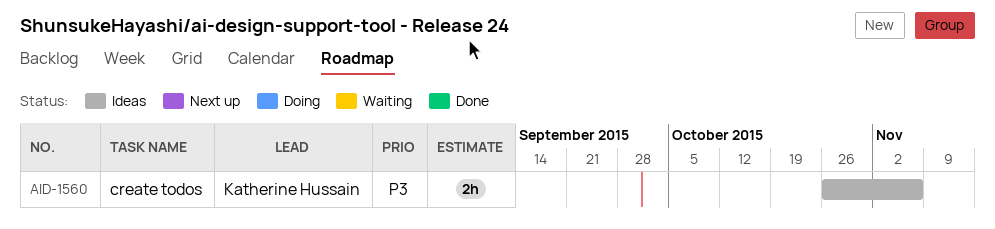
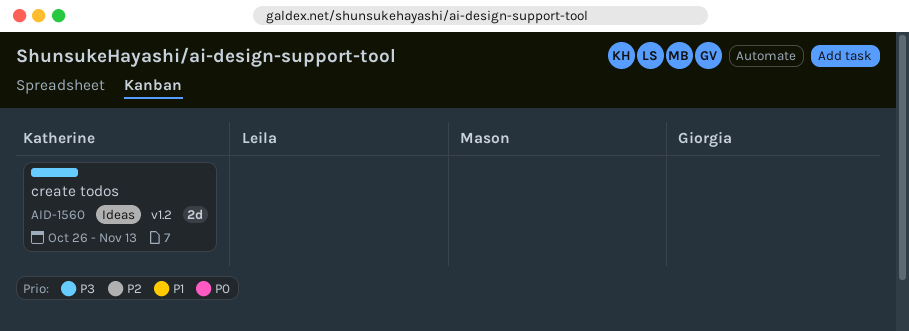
AID-1560, estimate: 2h -> 2d
AID-1560, due: Nov 6 -> Nov 13

